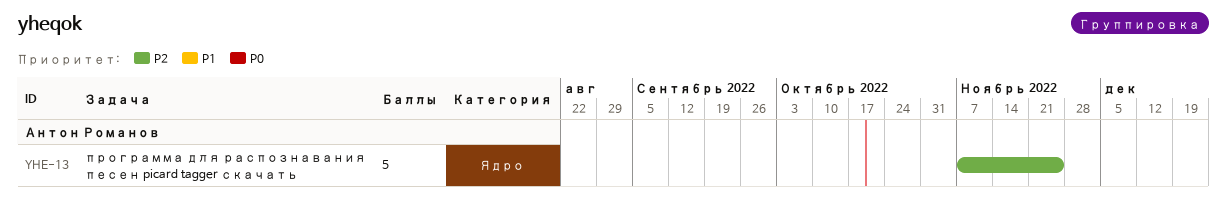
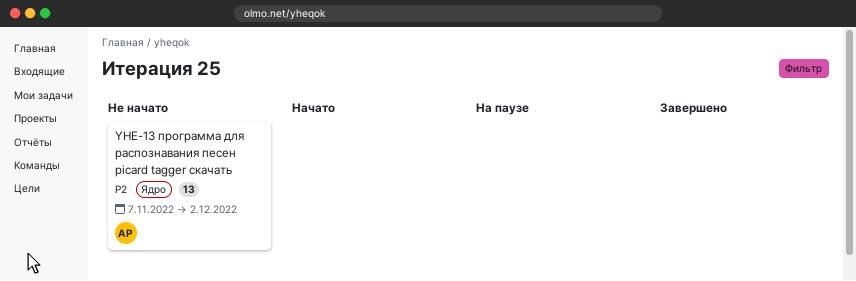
YHE-13, estimate: 5 -> 13
YHE-13, due: Nov 25 -> Dec 2

